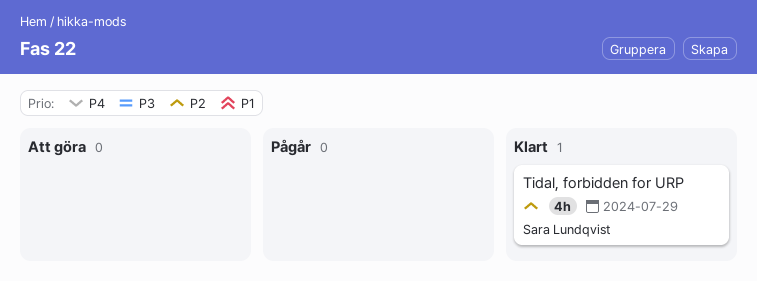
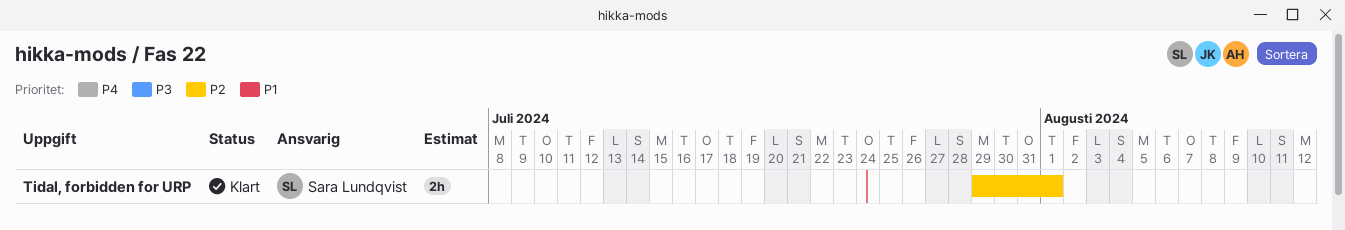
Tidal, forbidden for URP, estimate: 4h -> 2h
Tidal, forbidden for URP, due: Jul 29 -> Aug 1

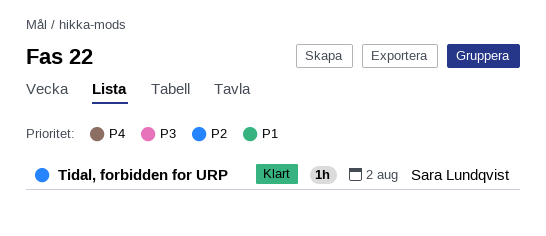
Tidal, forbidden for URP, estimate: 2h -> 1h
Tidal, forbidden for URP, due: Aug 1 -> Aug 2

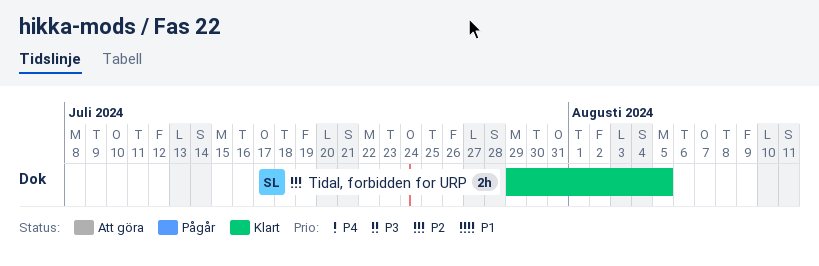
Tidal, forbidden for URP, estimate: 1h -> 2h
Tidal, forbidden for URP, due: Aug 2 -> Aug 5

